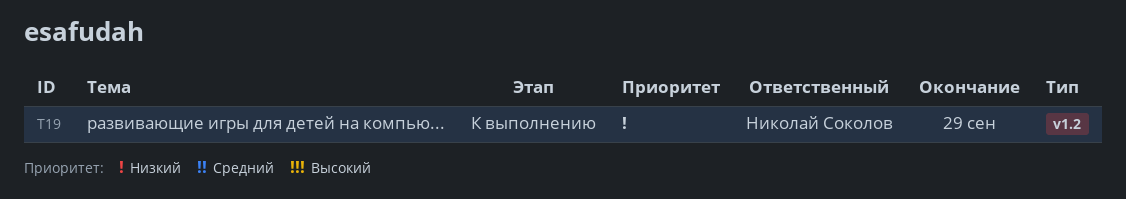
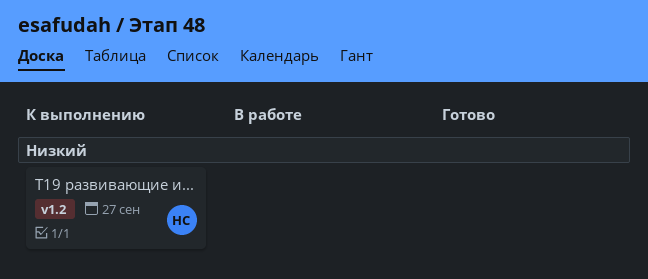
T19, due: Sep 29 -> Sep 27

